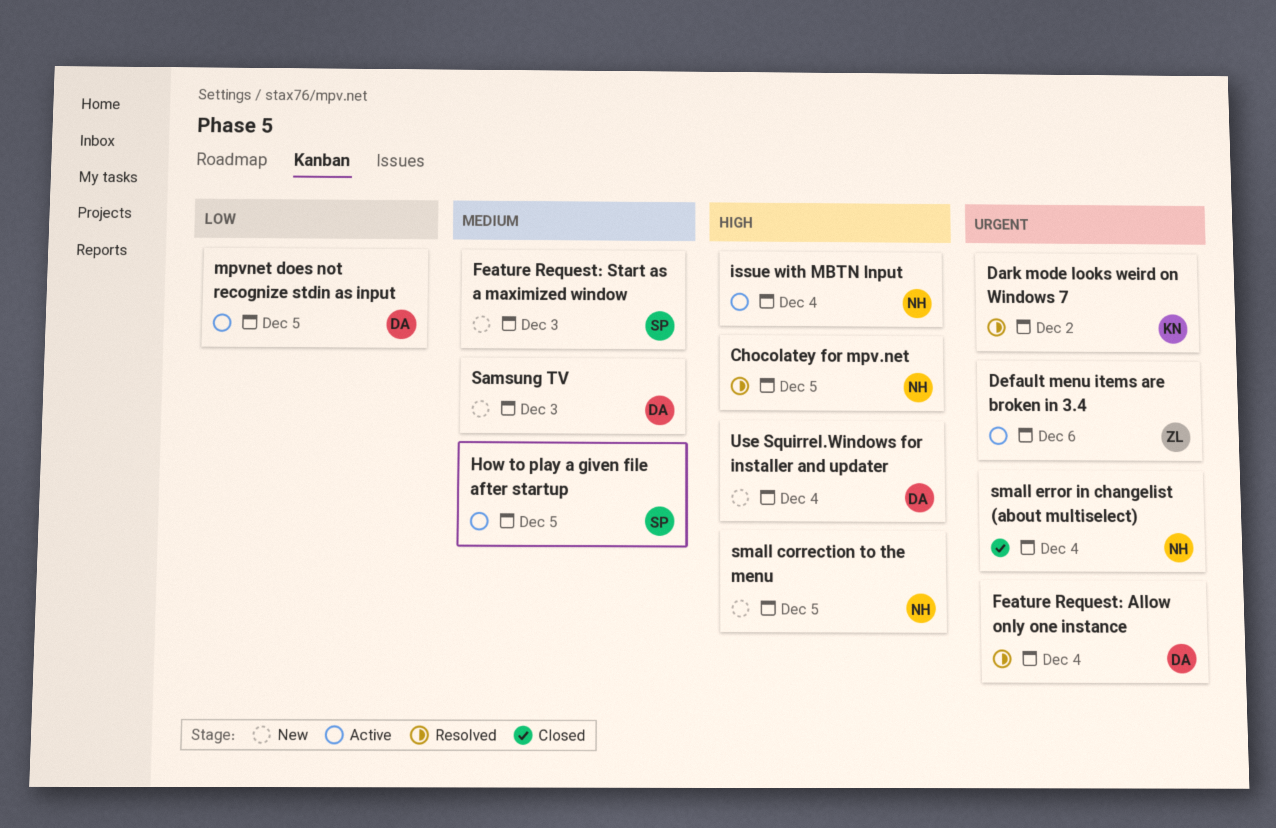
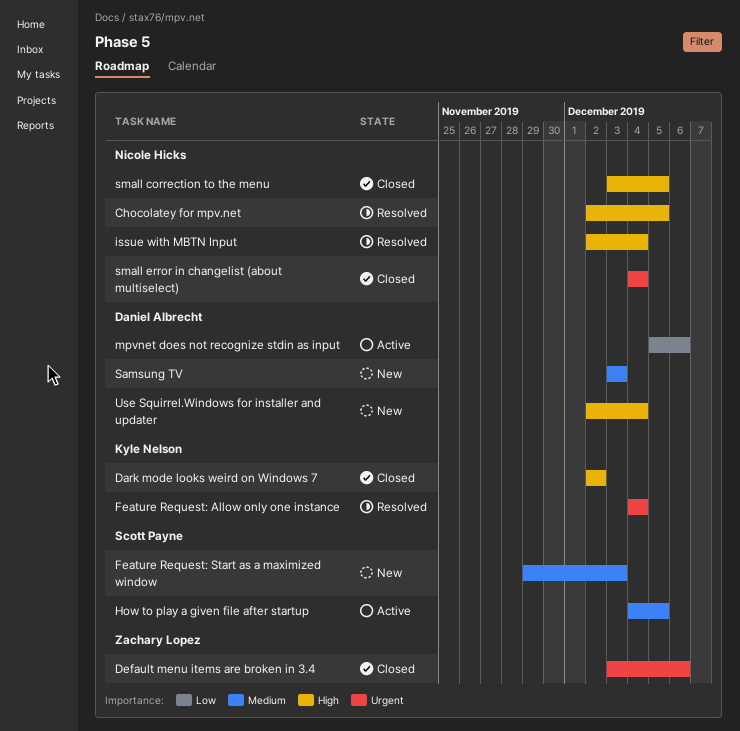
Dark mode looks weird on Windows 7, status: Resolved -> Closed
Dark mode looks weird on Windows 7, priority: Urgent -> High
Default menu items are broken in 3.4, status: Active -> Closed
Feature Request: Allow only one instance, owner: Daniel Albrecht -> Kyle Nelson
issue with MBTN Input, status: Active -> Resolved
mpvnet does not recognize stdin as input, due: Dec 5 -> Dec 6
small correction to the menu, status: New -> Closed

